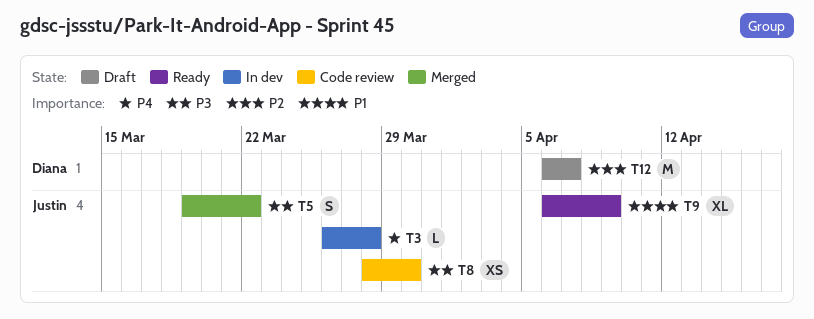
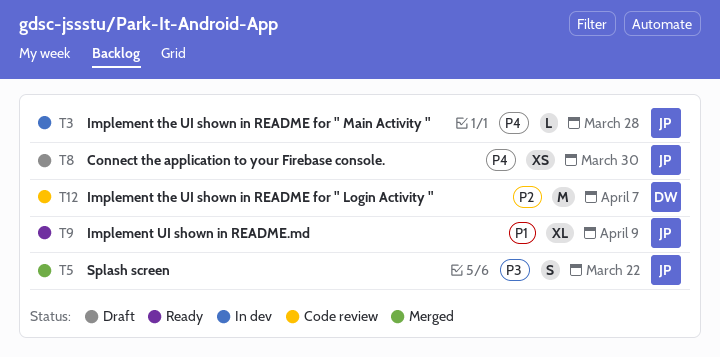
T8, status: Code review -> Draft
T8, priority: P3 -> P4
T12, status: Draft -> Code review

